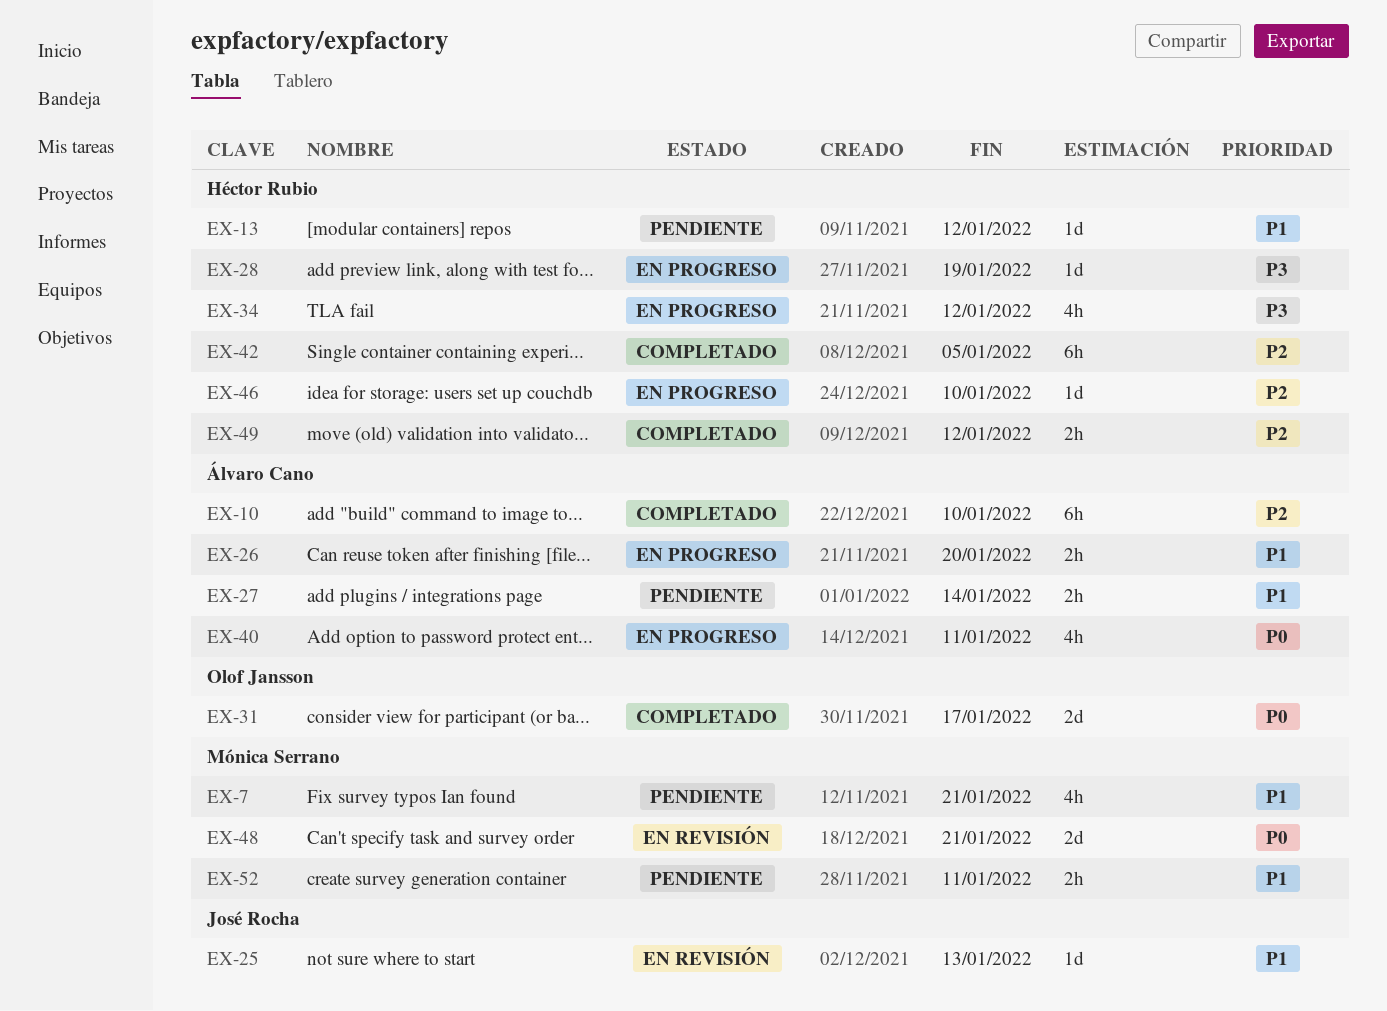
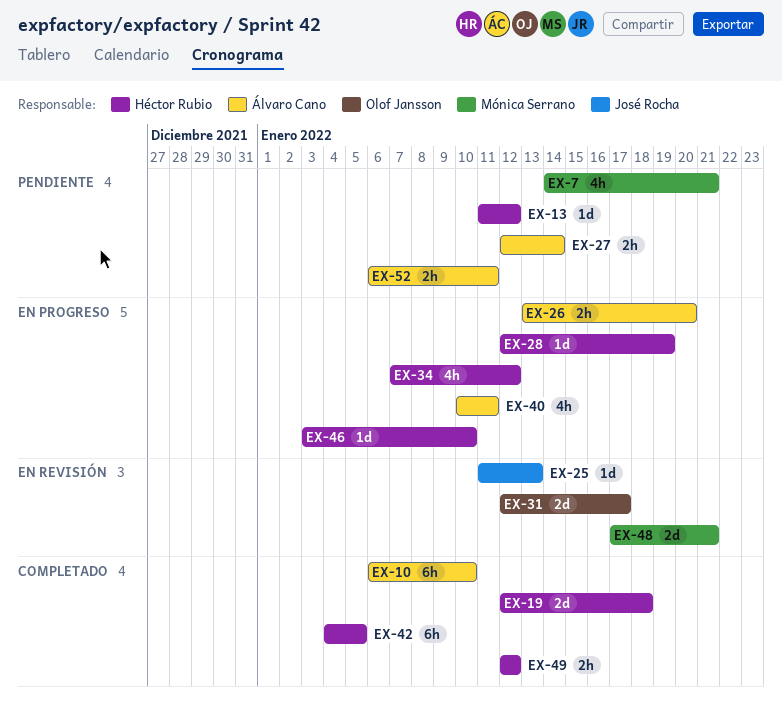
EX-19: none -> present
EX-31, status: Completado -> En revisión
EX-52, owner: Mónica Serrano -> Álvaro Cano

